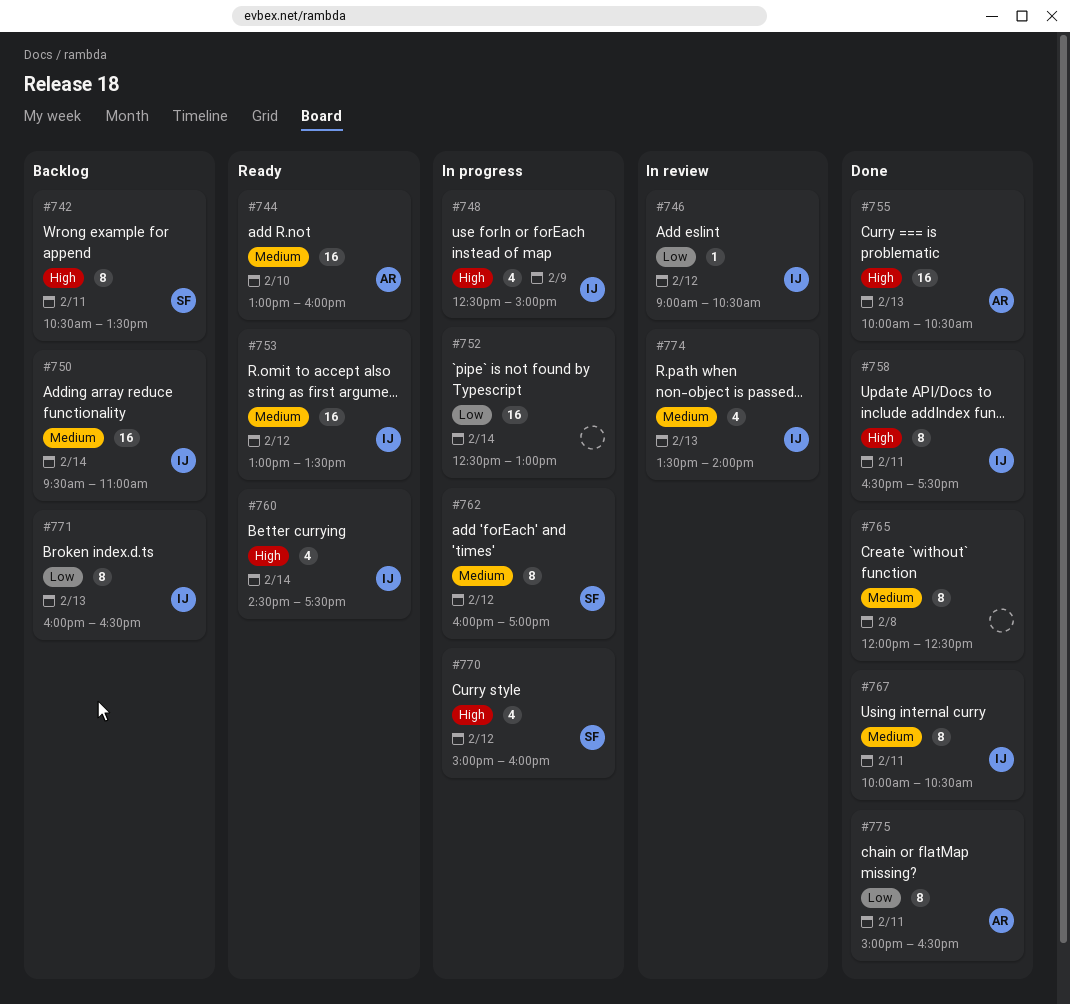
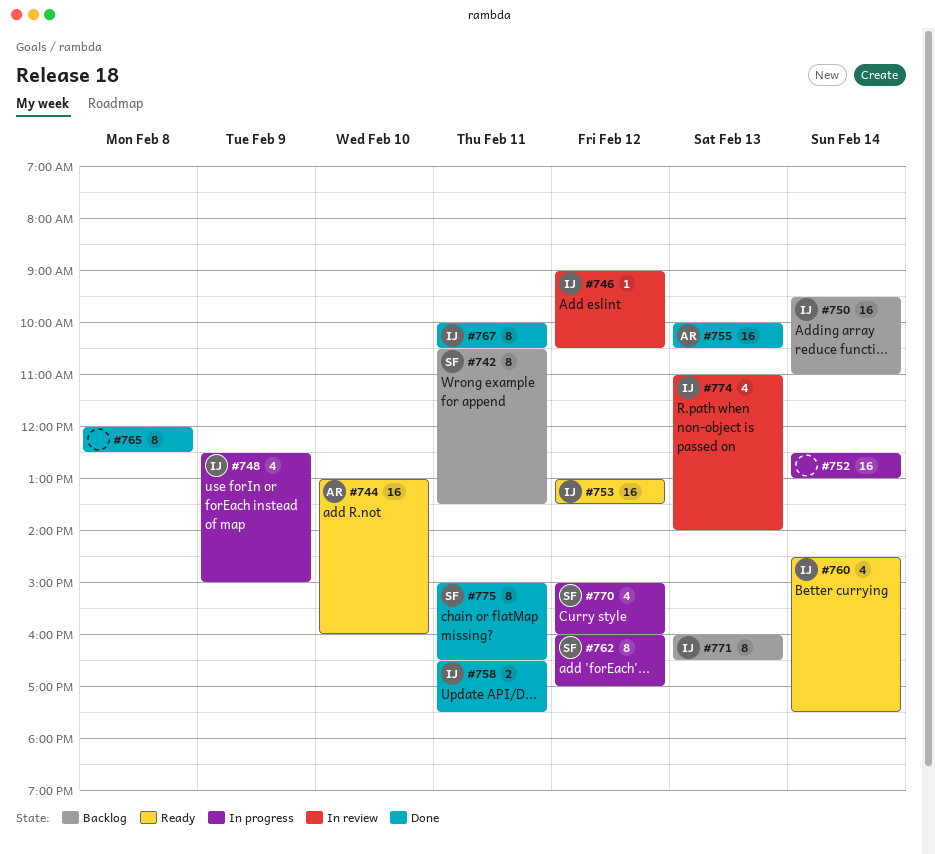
#758, estimate: 8 -> 2
#774, begins: 13:30 -> 11:00
#775, owner: AR -> SF

